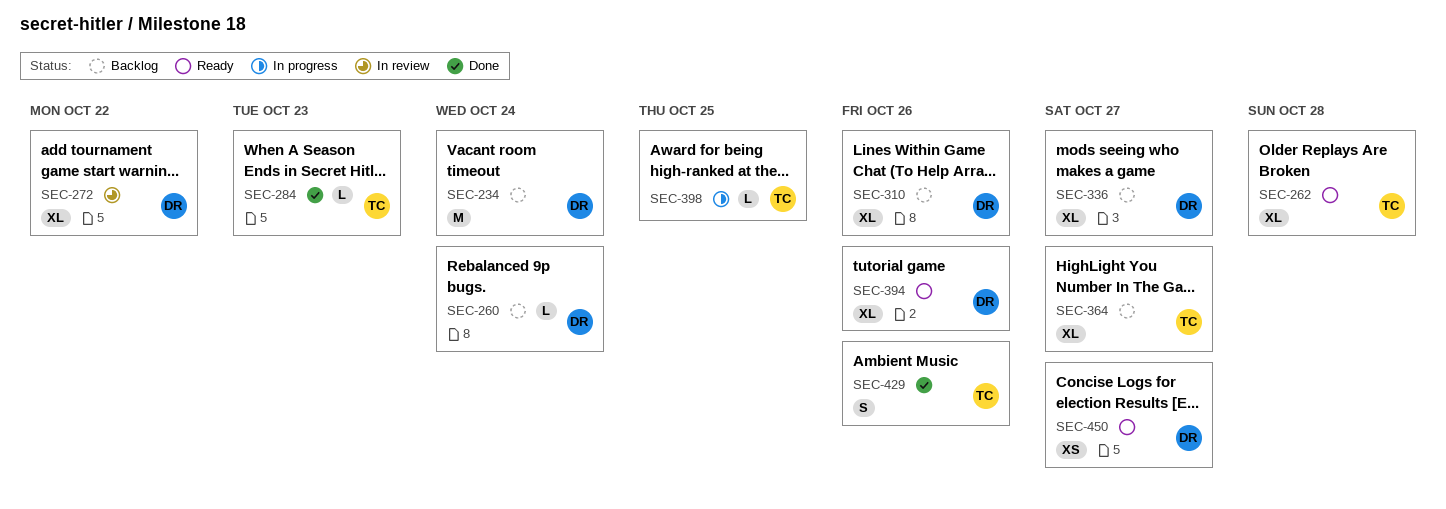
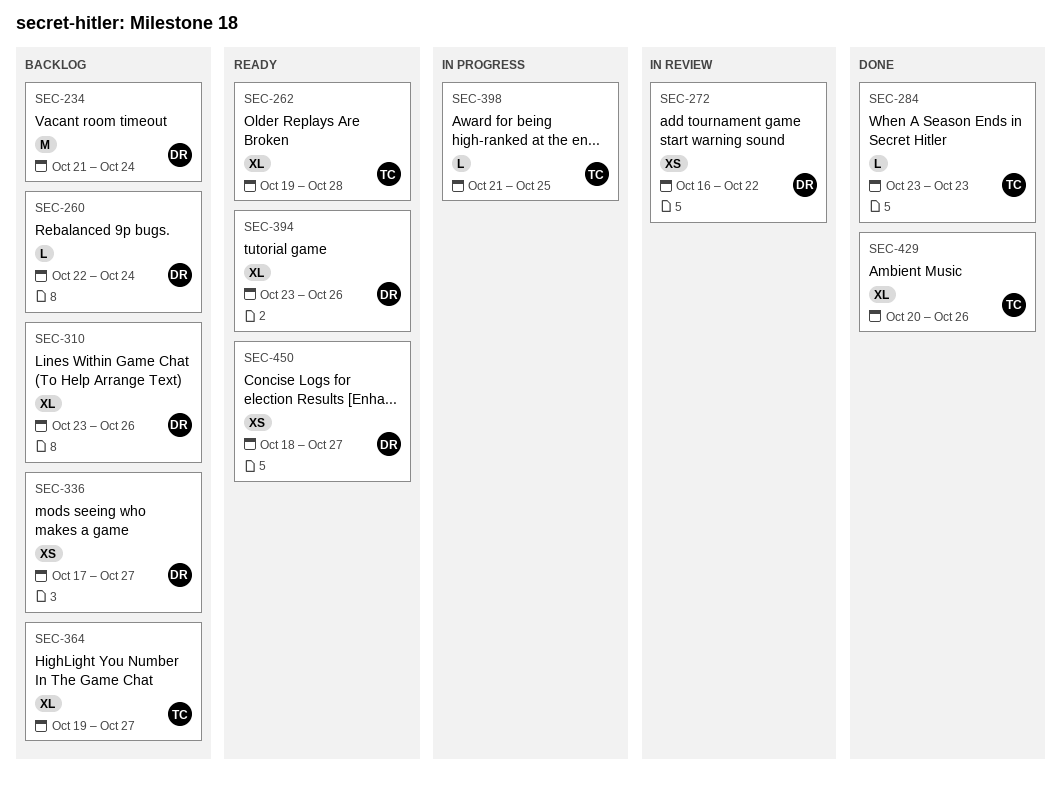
SEC-272, estimate: XL -> XS
SEC-336, estimate: XL -> XS
SEC-429, estimate: S -> XL

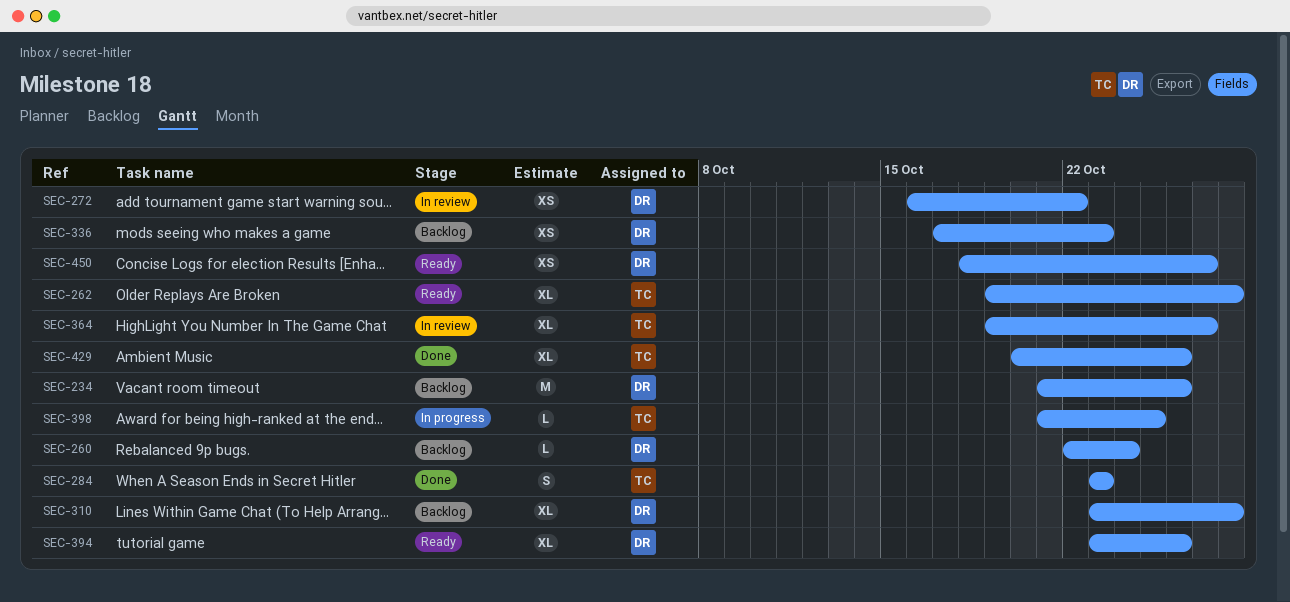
SEC-234, due: Oct 24 -> Oct 26
SEC-284, estimate: L -> S
SEC-310, due: Oct 26 -> Oct 28
SEC-336, due: Oct 27 -> Oct 23
SEC-364, status: Backlog -> In review

